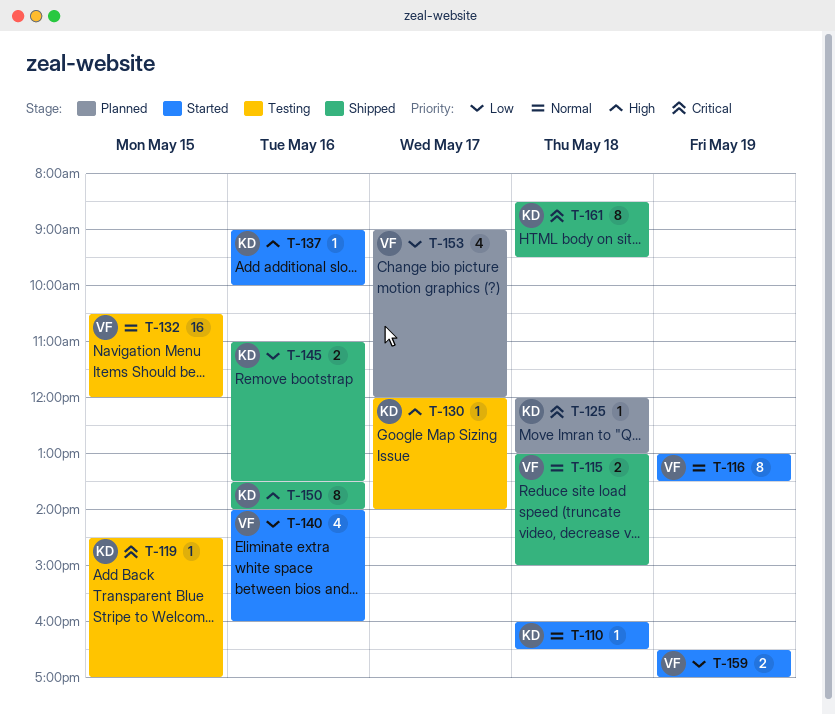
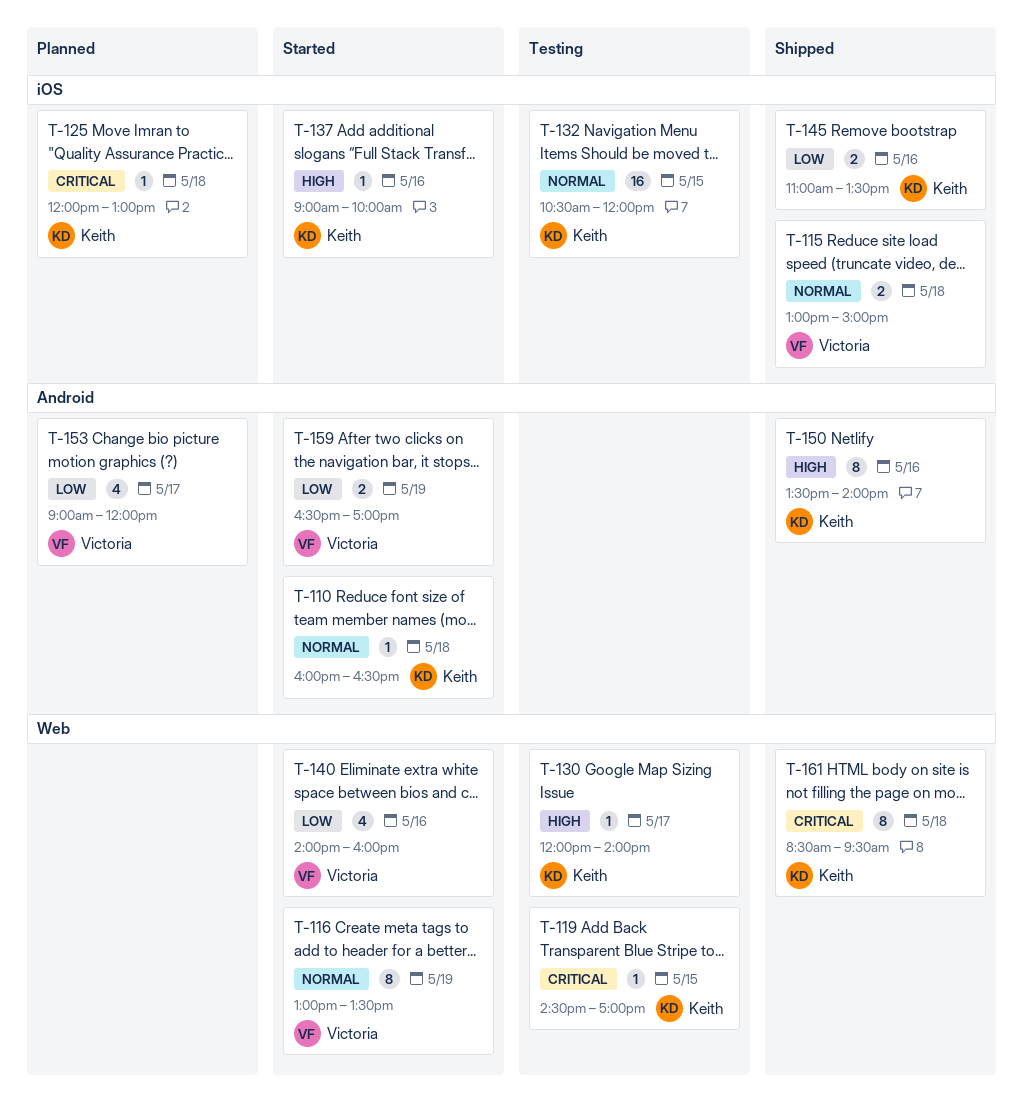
T-132, owner: Victoria -> Keith

